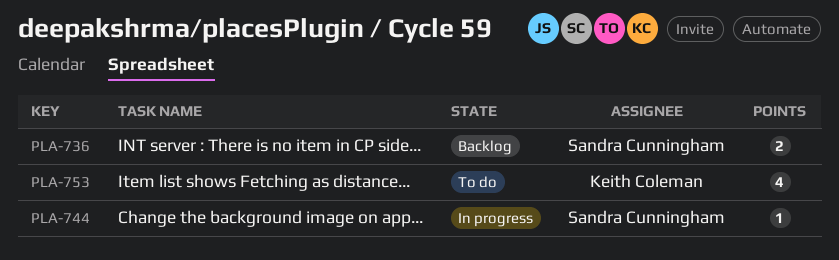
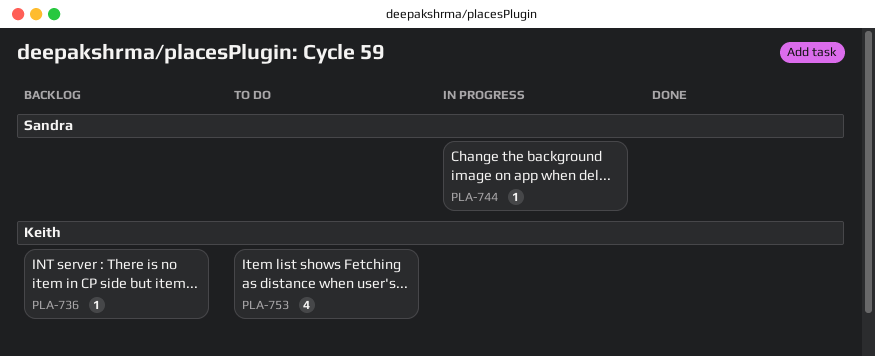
PLA-736, owner: Sandra Cunningham -> Keith Coleman
PLA-736, estimate: 2 -> 1

